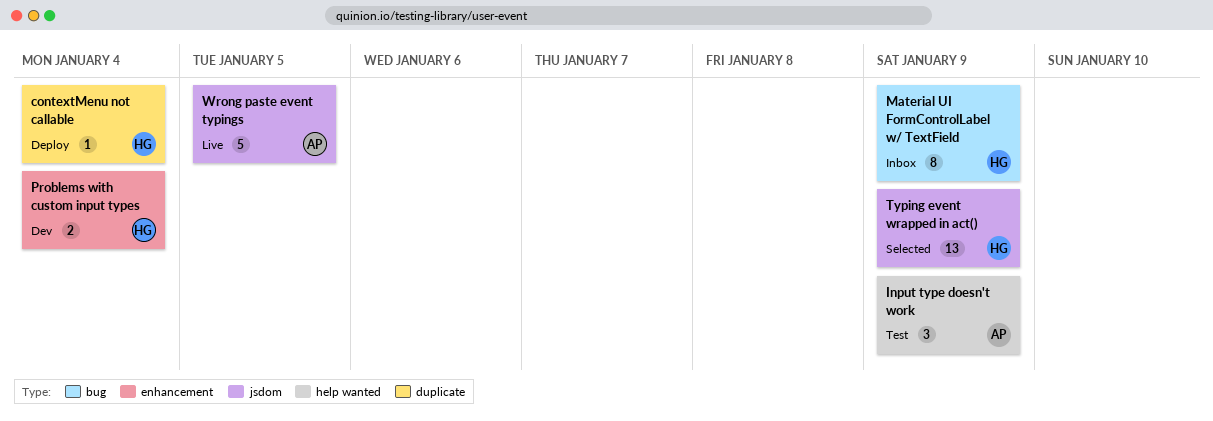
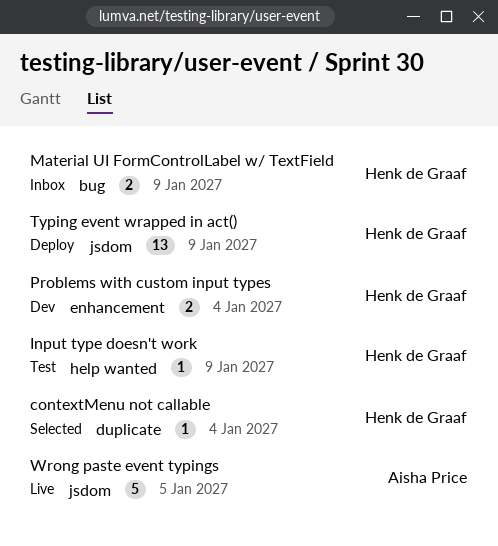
contextMenu not callable, status: Deploy -> Selected
Input type doesn't work, owner: Aisha Price -> Henk de Graaf
Input type doesn't work, estimate: 3 -> 1
Material UI FormControlLabel w/ TextField, estimate: 8 -> 2
Typing event wrapped in act(), status: Selected -> Deploy

